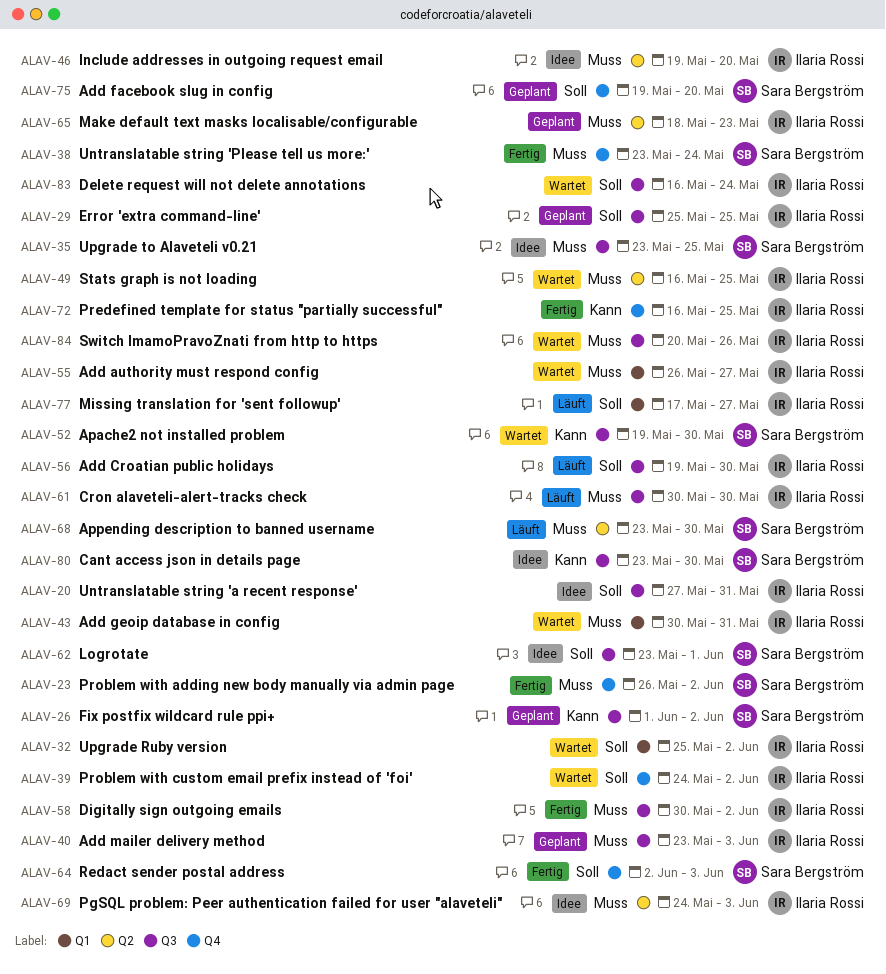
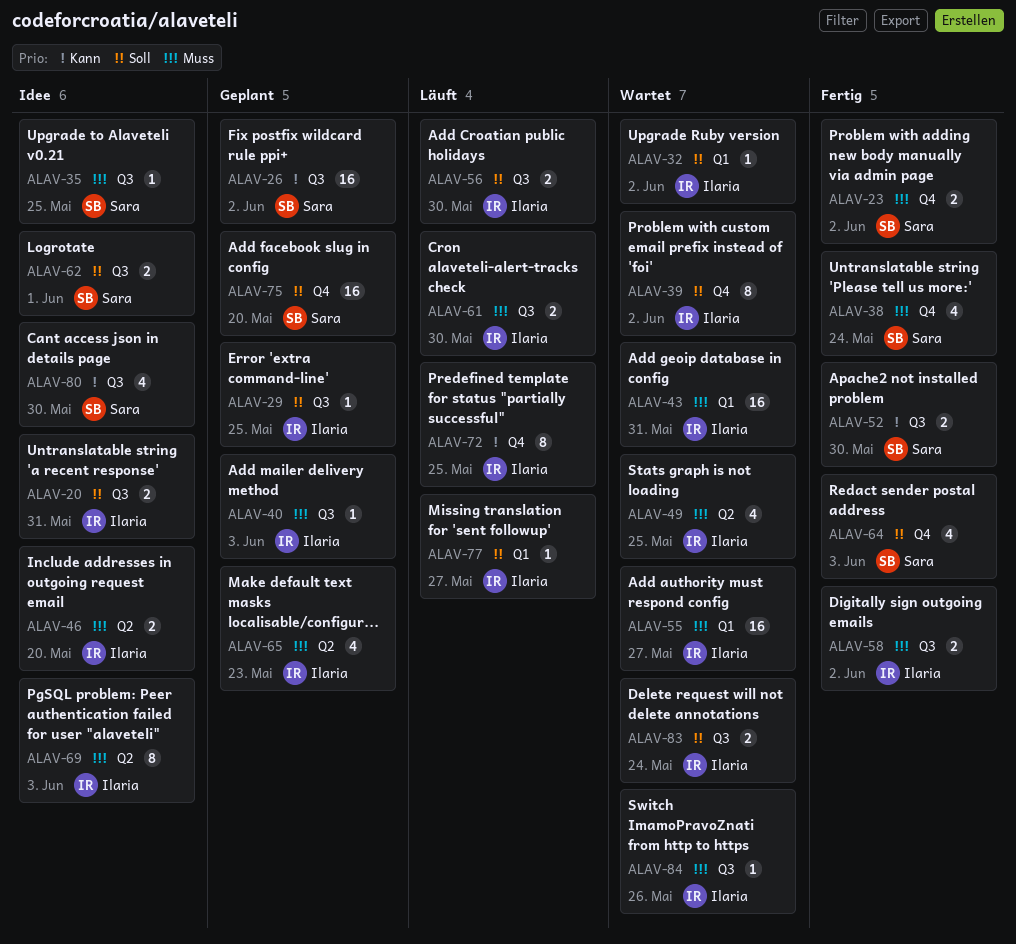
ALAV-52, status: Wartet -> Fertig
ALAV-68: present -> none
ALAV-72, status: Fertig -> Läuft

